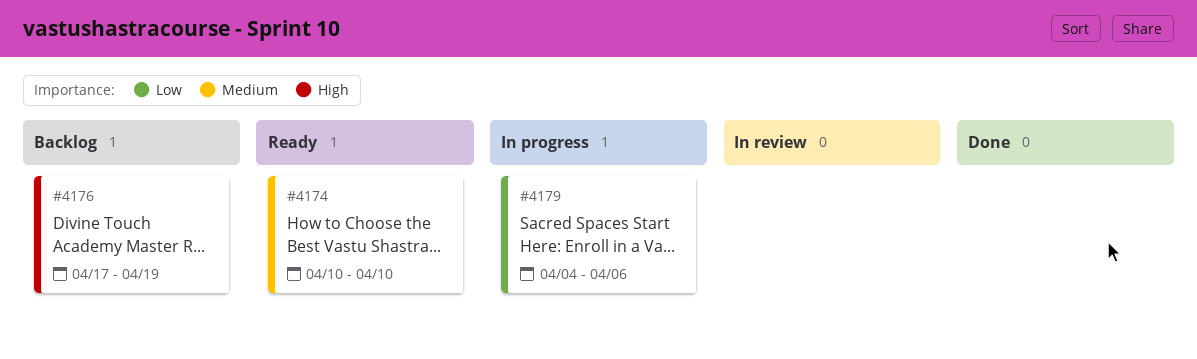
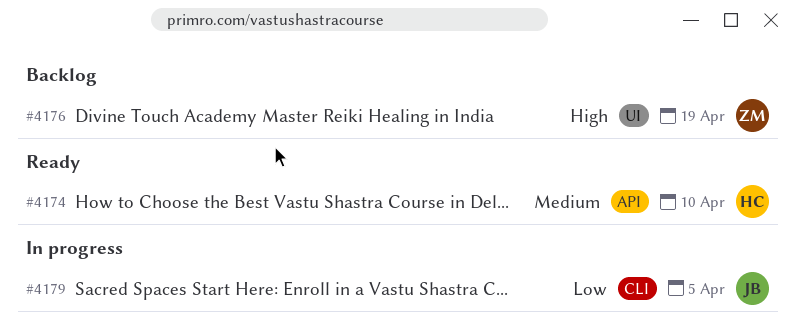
#4179, due: Apr 6 -> Apr 5

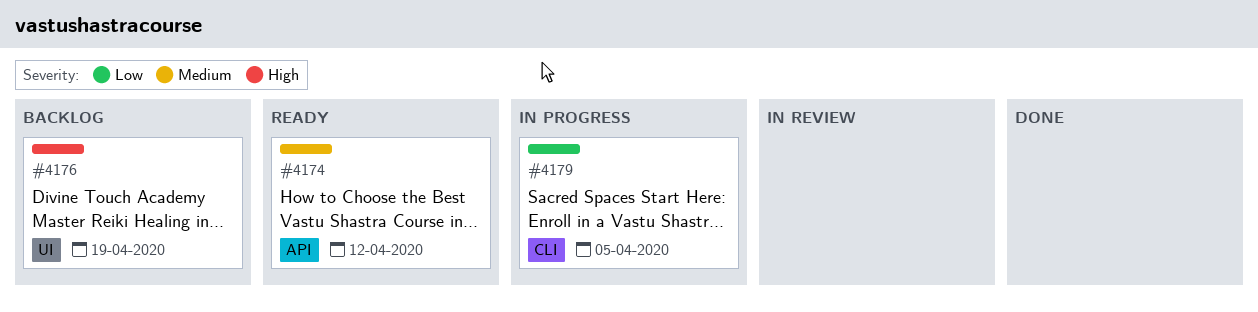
#4174, due: Apr 10 -> Apr 12

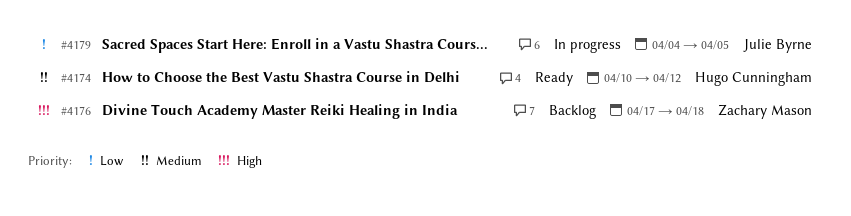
#4176, due: Apr 19 -> Apr 18

